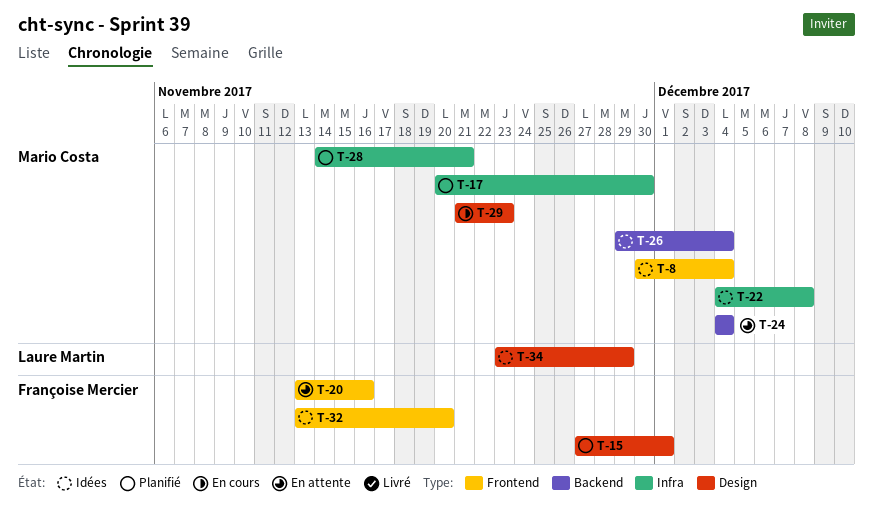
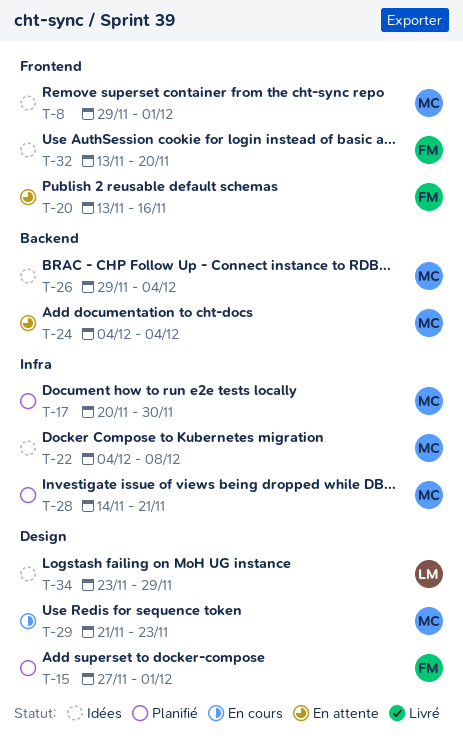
T-8, start: Nov 30 -> Nov 29
T-8, due: Dec 4 -> Dec 1

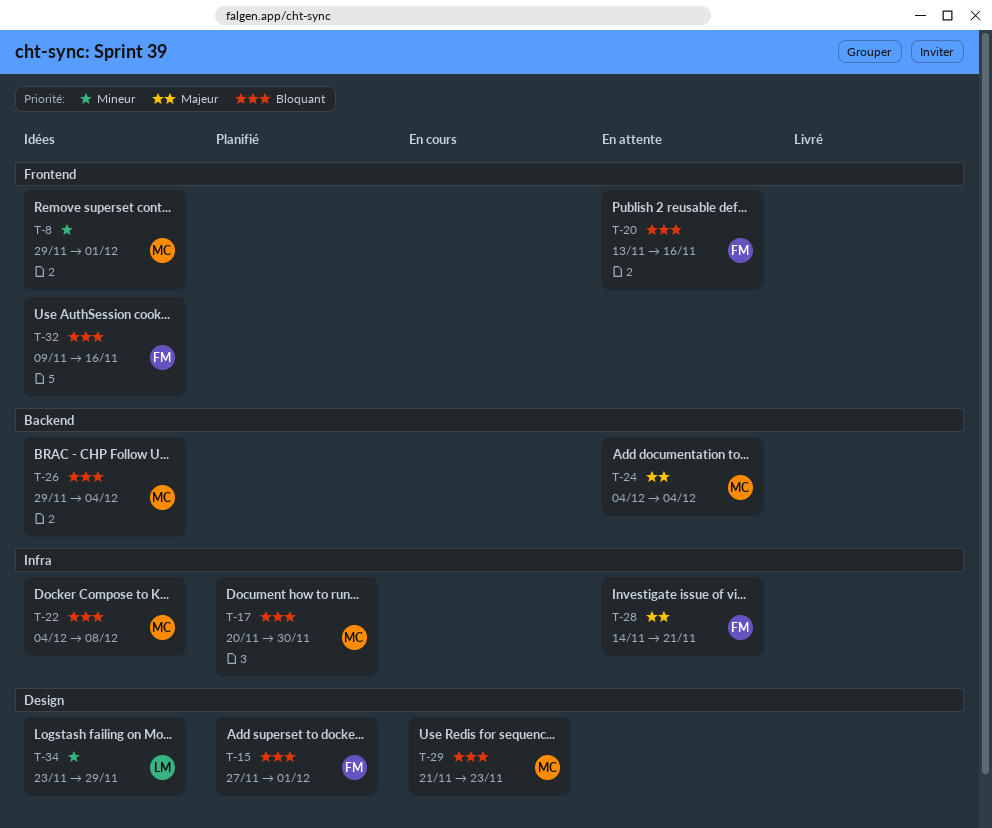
T-28, status: Planifié -> En attente
T-28, owner: MC -> FM
T-32, start: Nov 13 -> Nov 9
T-32, due: Nov 20 -> Nov 16

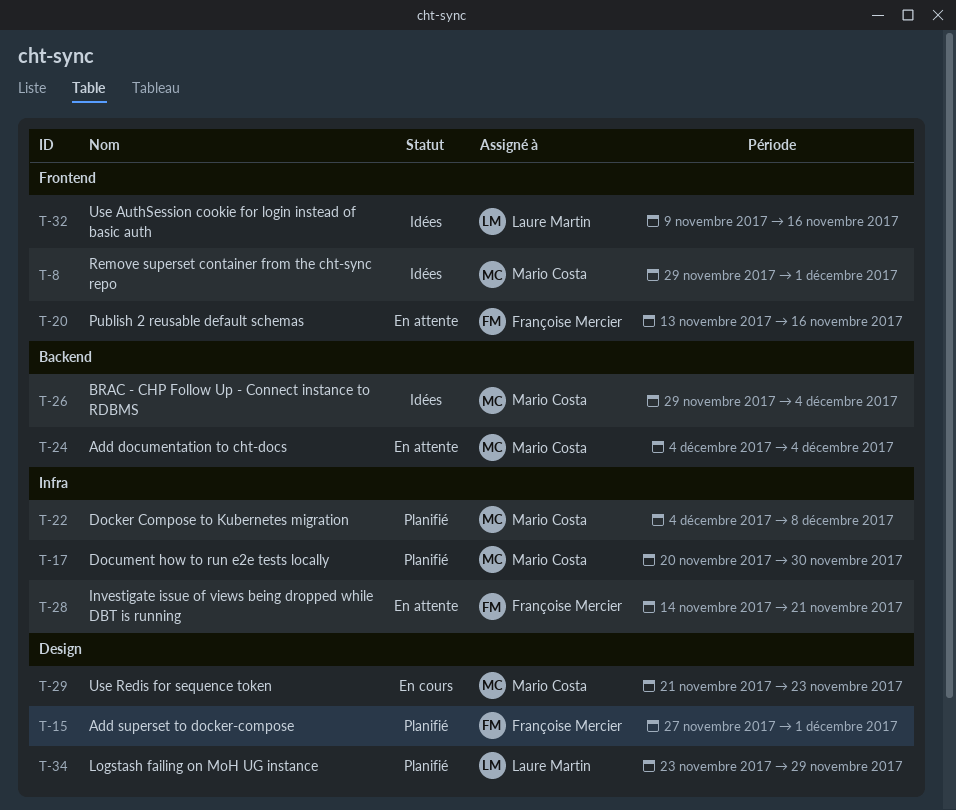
T-22, status: Idées -> Planifié
T-32, owner: Françoise Mercier -> Laure Martin
T-34, status: Idées -> Planifié

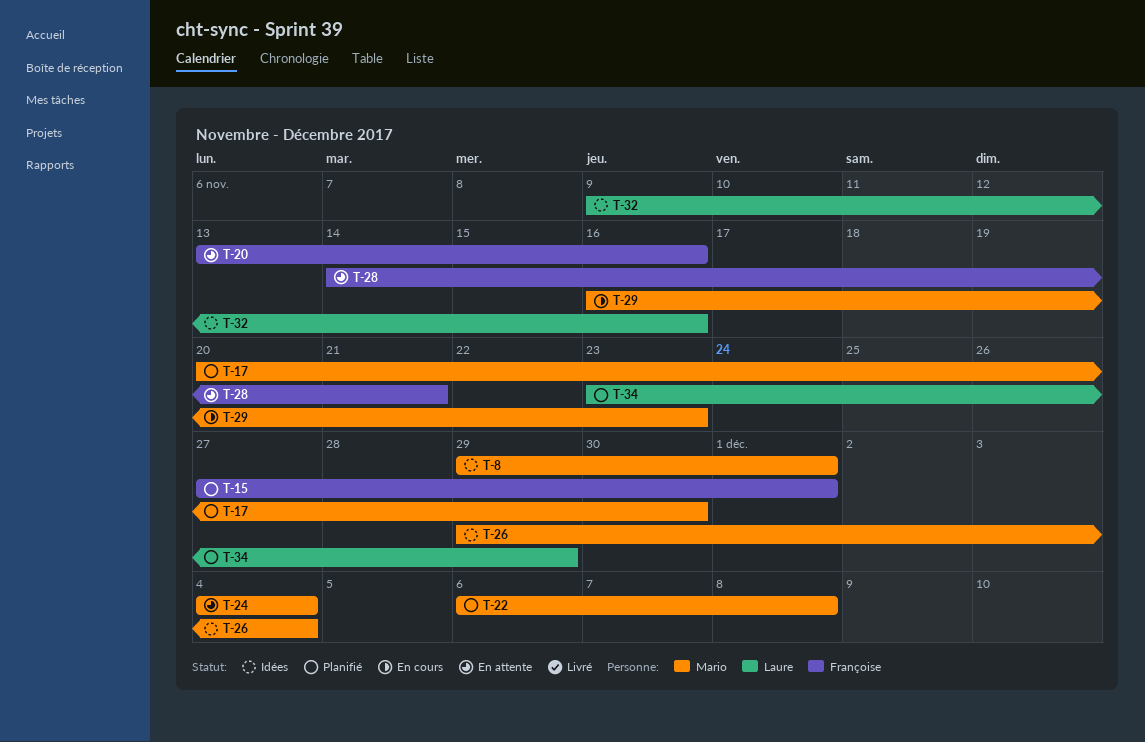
T-22, start: Dec 4 -> Dec 6
T-29, start: Nov 21 -> Nov 16

